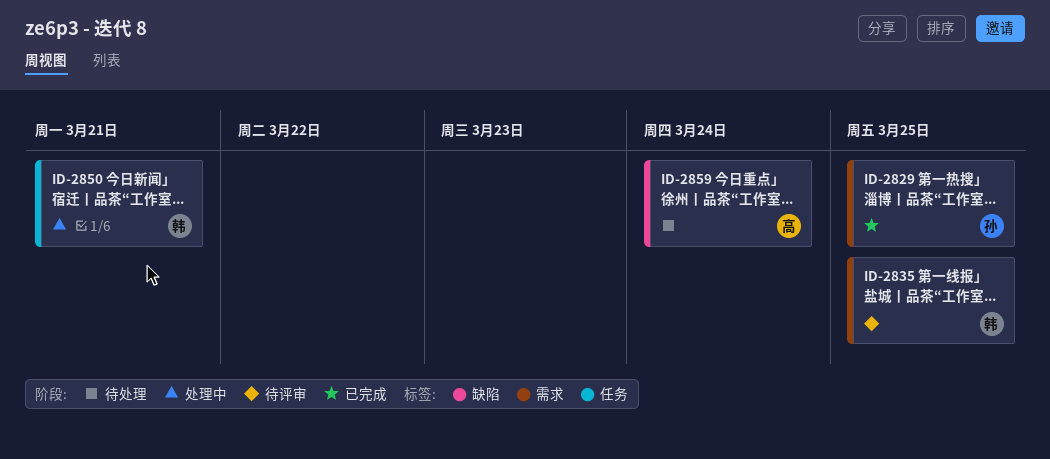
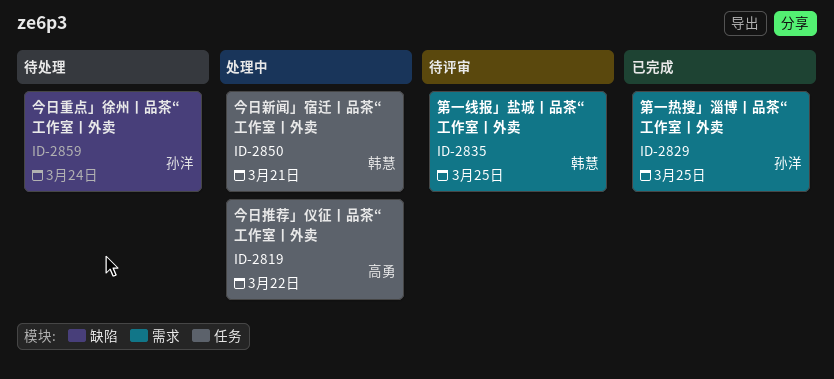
ID-2819: none -> present
ID-2859, owner: 高勇 -> 孙洋

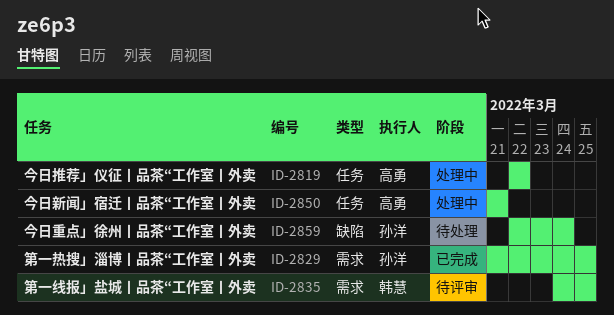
ID-2850, owner: 韩慧 -> 高勇

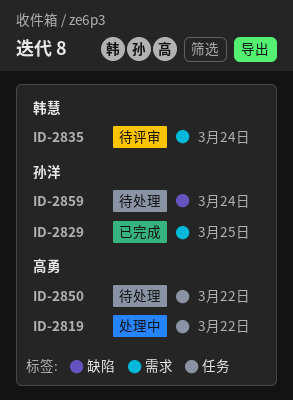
ID-2835, due: Mar 25 -> Mar 24
ID-2850, status: 处理中 -> 待处理
ID-2850, due: Mar 21 -> Mar 22

